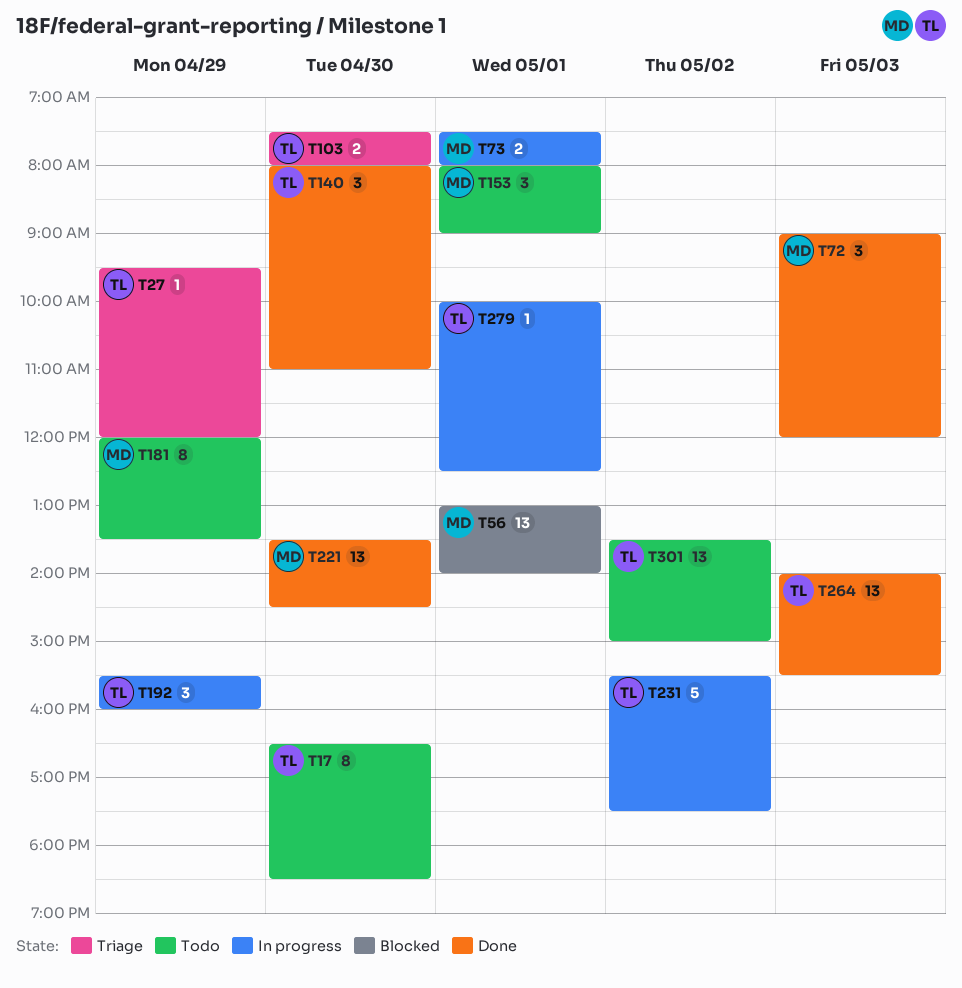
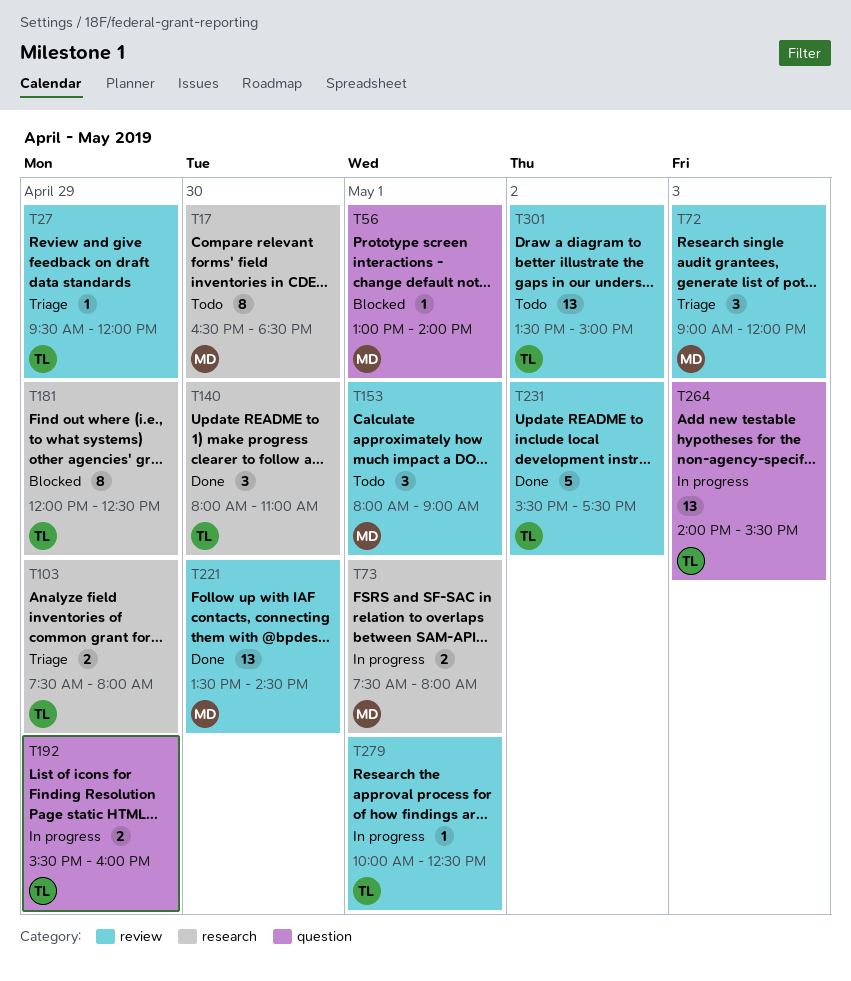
T17, owner: TL -> MD
T56, estimate: 13 -> 1
T72, status: Done -> Triage
T103, day: Apr 30 -> Apr 29
T181, status: Todo -> Blocked
T181, owner: MD -> TL
T181, ends: 13:30 -> 12:30
T192, estimate: 3 -> 2
T231, status: In progress -> Done
T264, status: Done -> In progress

